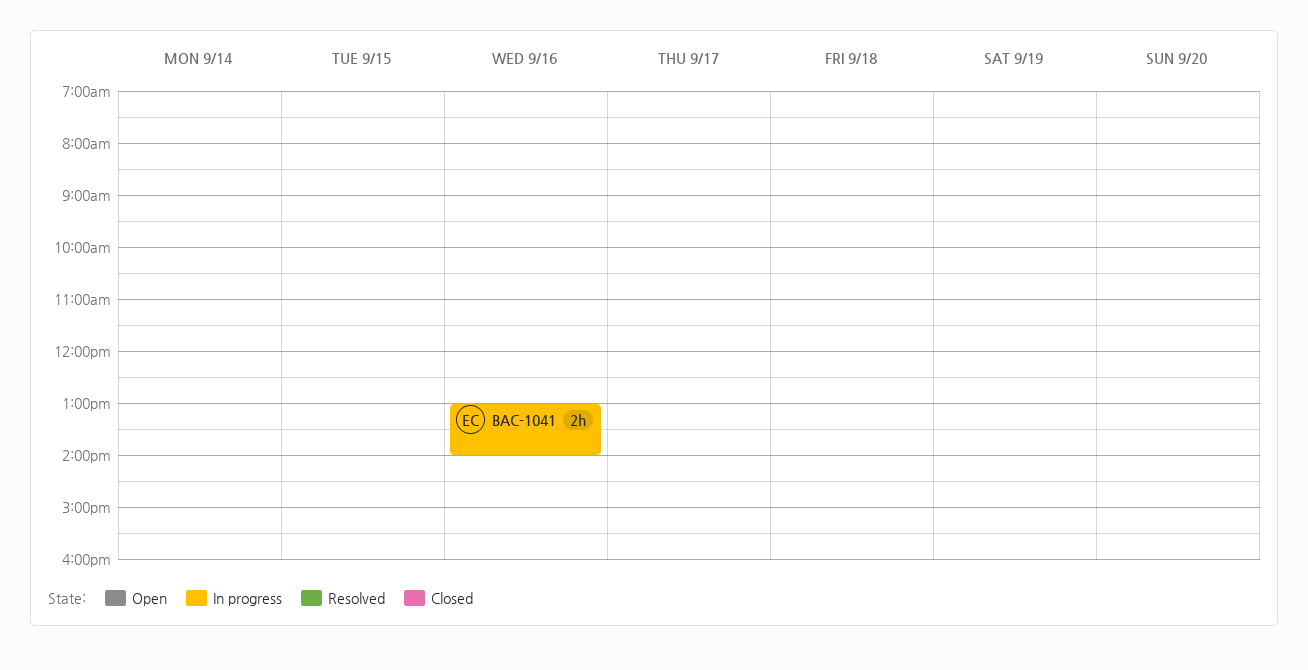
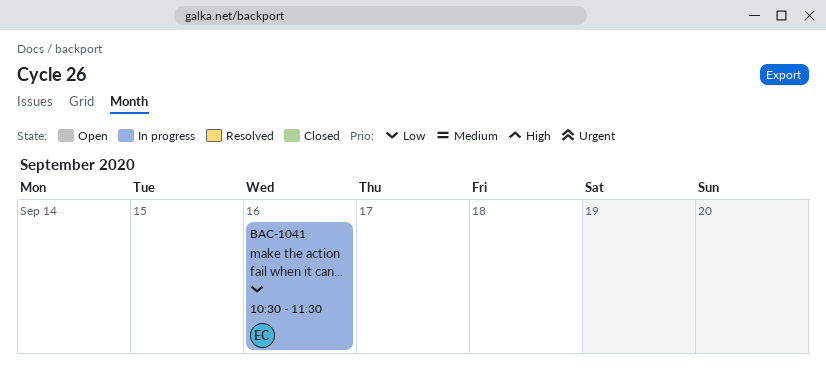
BAC-1041, begins: 13:00 -> 10:30
BAC-1041, ends: 14:00 -> 11:30

